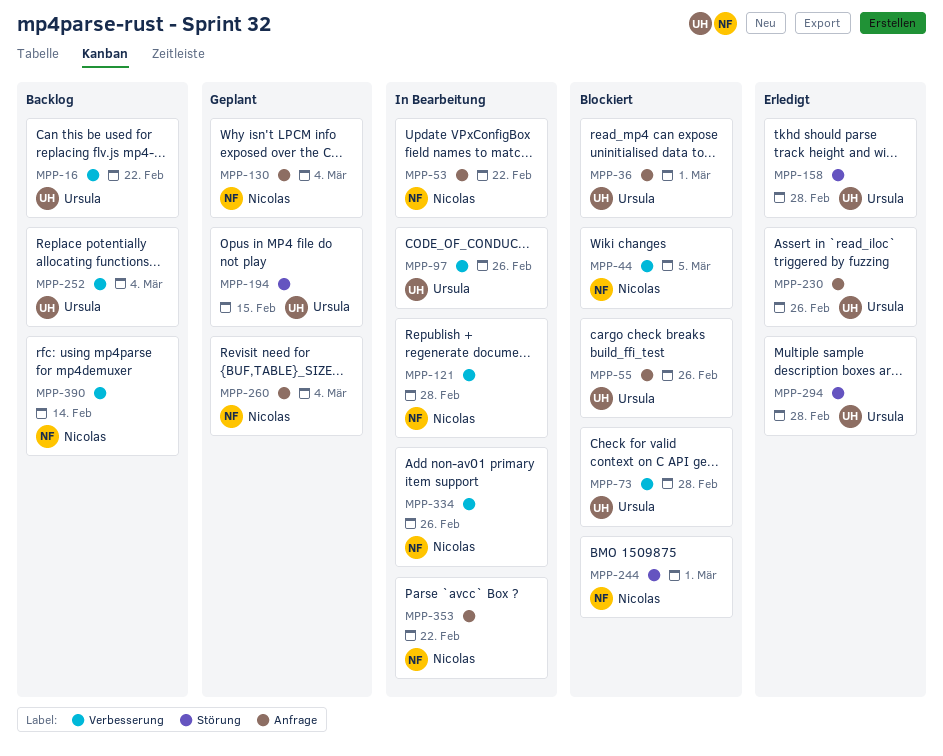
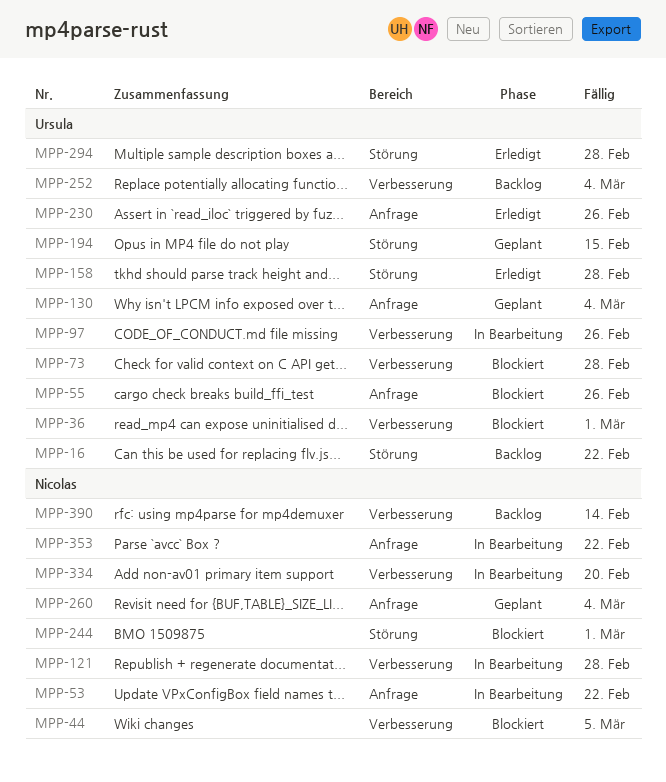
MPP-16, label: Verbesserung -> Störung
MPP-36, label: Anfrage -> Verbesserung
MPP-130, owner: Nicolas -> Ursula
MPP-334, due: Feb 26 -> Feb 20

